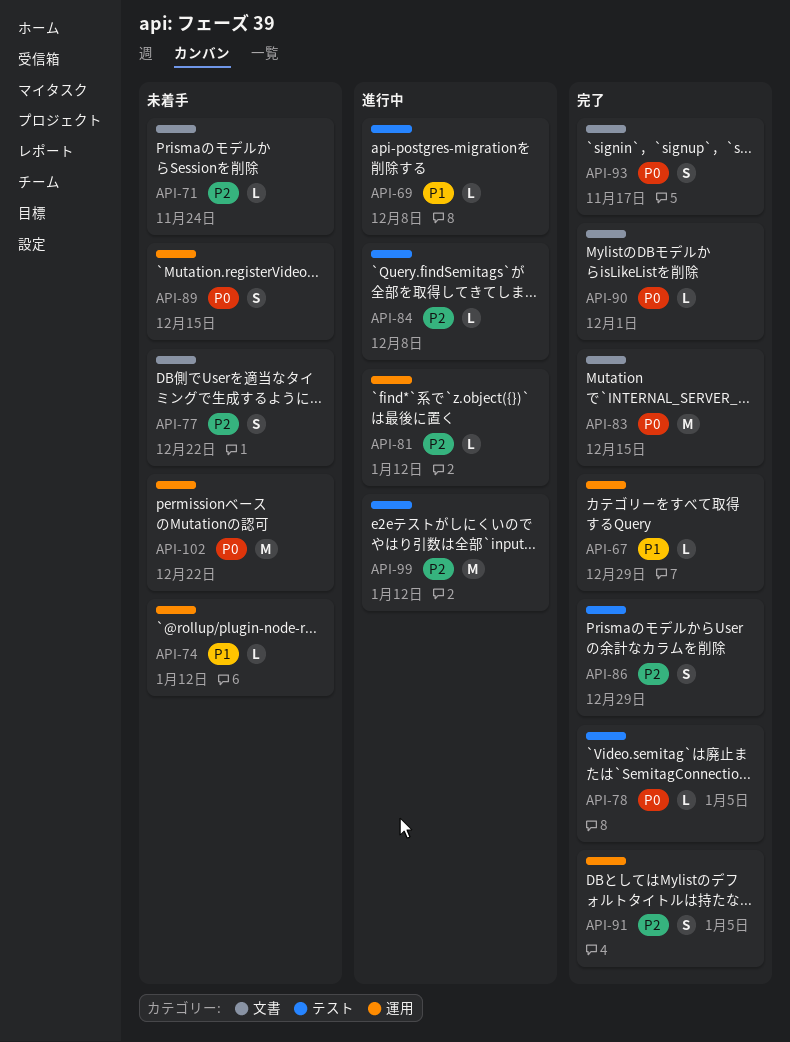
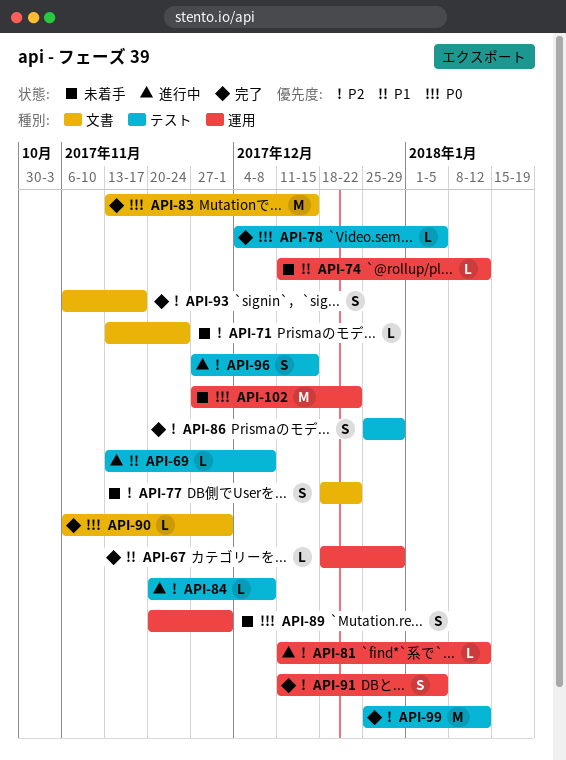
API-89, due: Dec 15 -> Dec 1
API-93, priority: P0 -> P2
API-96: none -> present
API-99, status: 進行中 -> 完了

